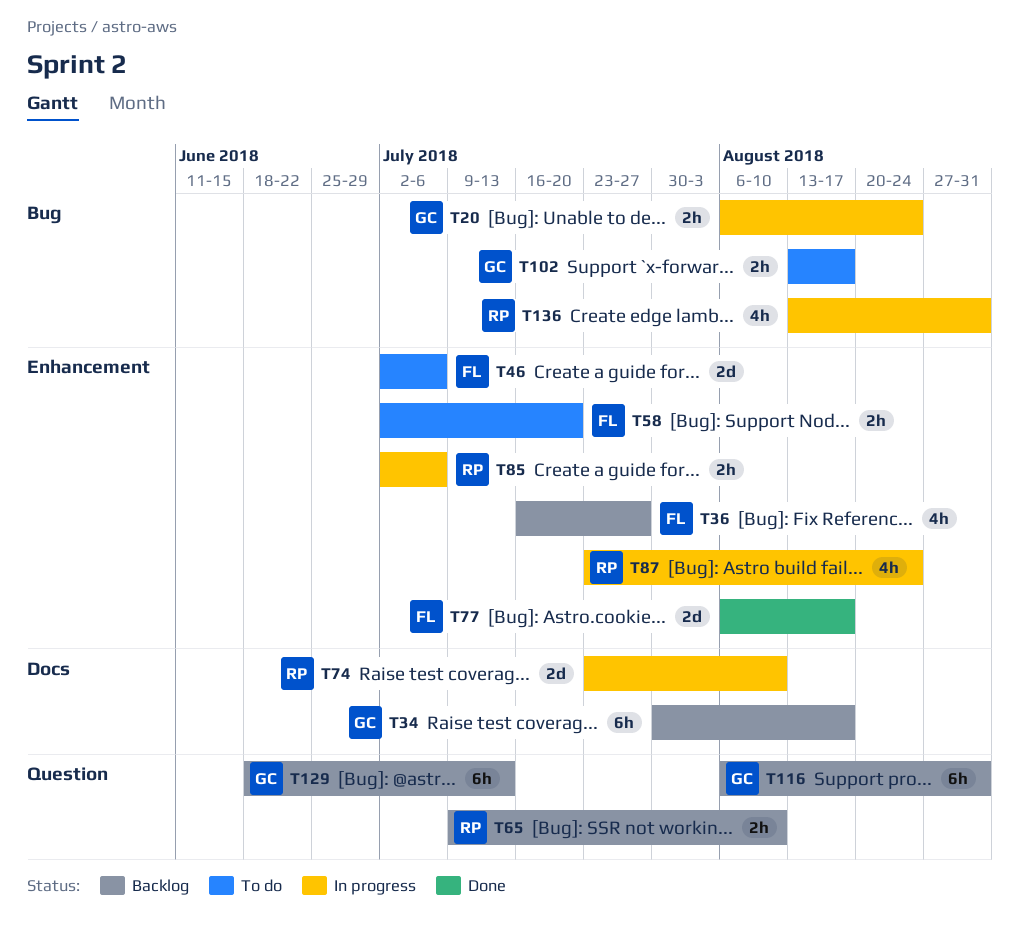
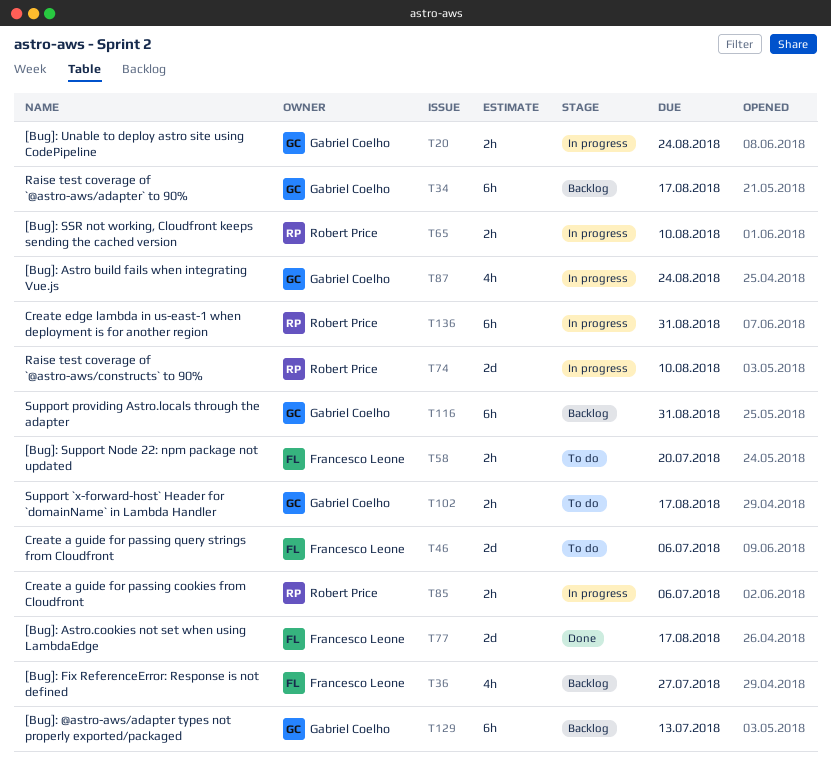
T65, status: Backlog -> In progress
T87, owner: Robert Price -> Gabriel Coelho
T136, estimate: 4h -> 6h

